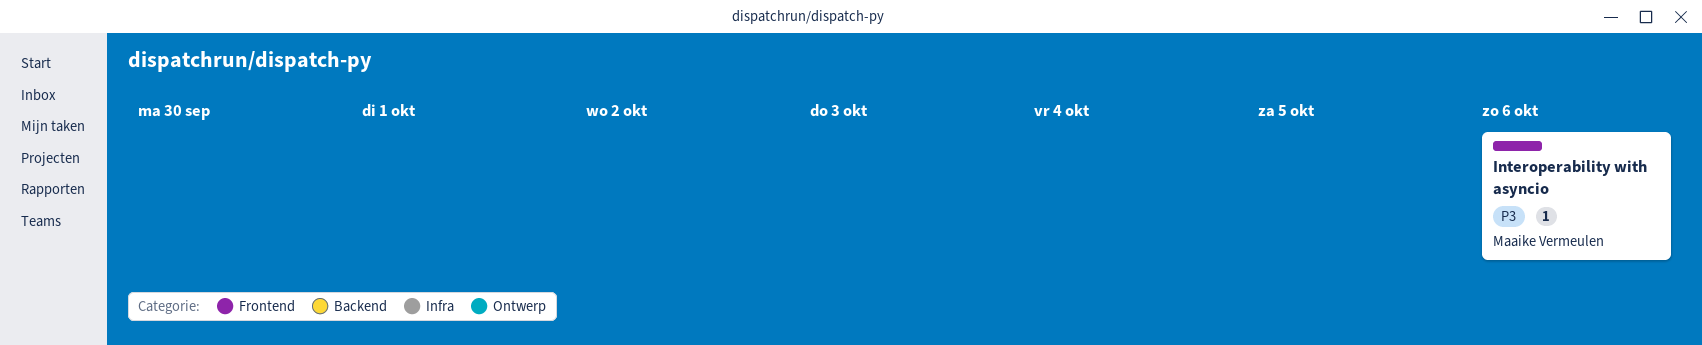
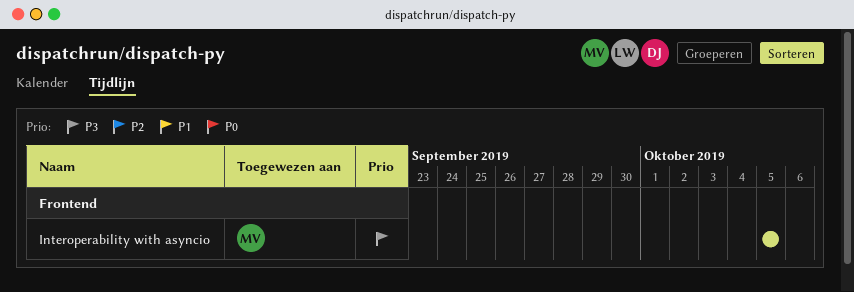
Interoperability with asyncio, due: Oct 6 -> Oct 5

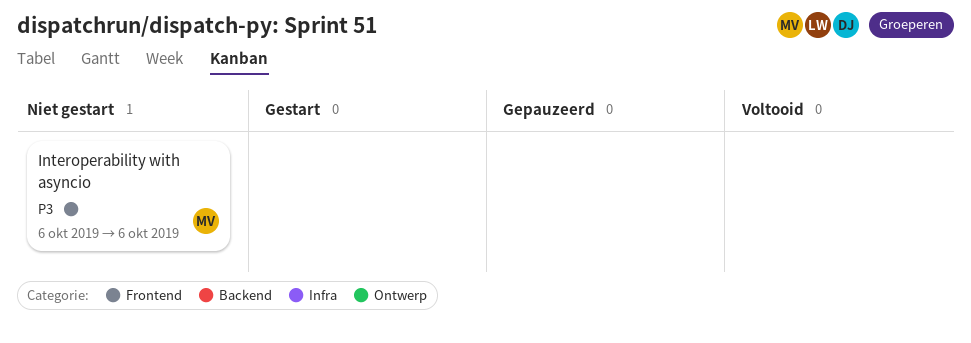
Interoperability with asyncio, start: Oct 5 -> Oct 6
Interoperability with asyncio, due: Oct 5 -> Oct 6

